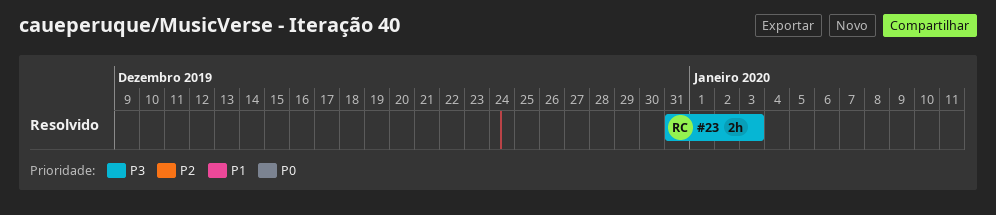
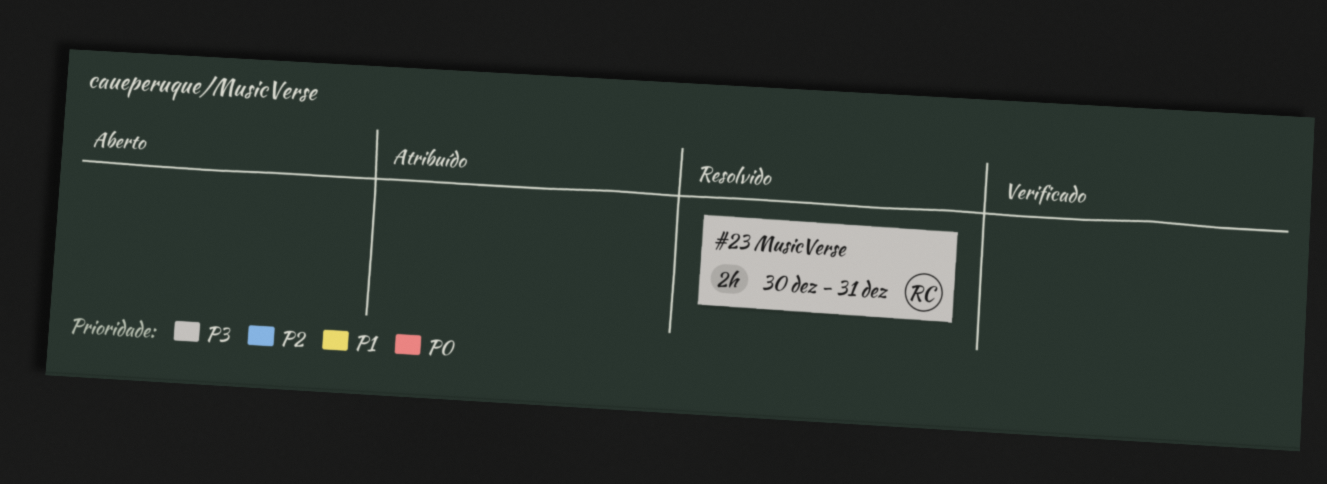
#23, start: Dec 31 -> Dec 30
#23, due: Jan 3 -> Dec 31

